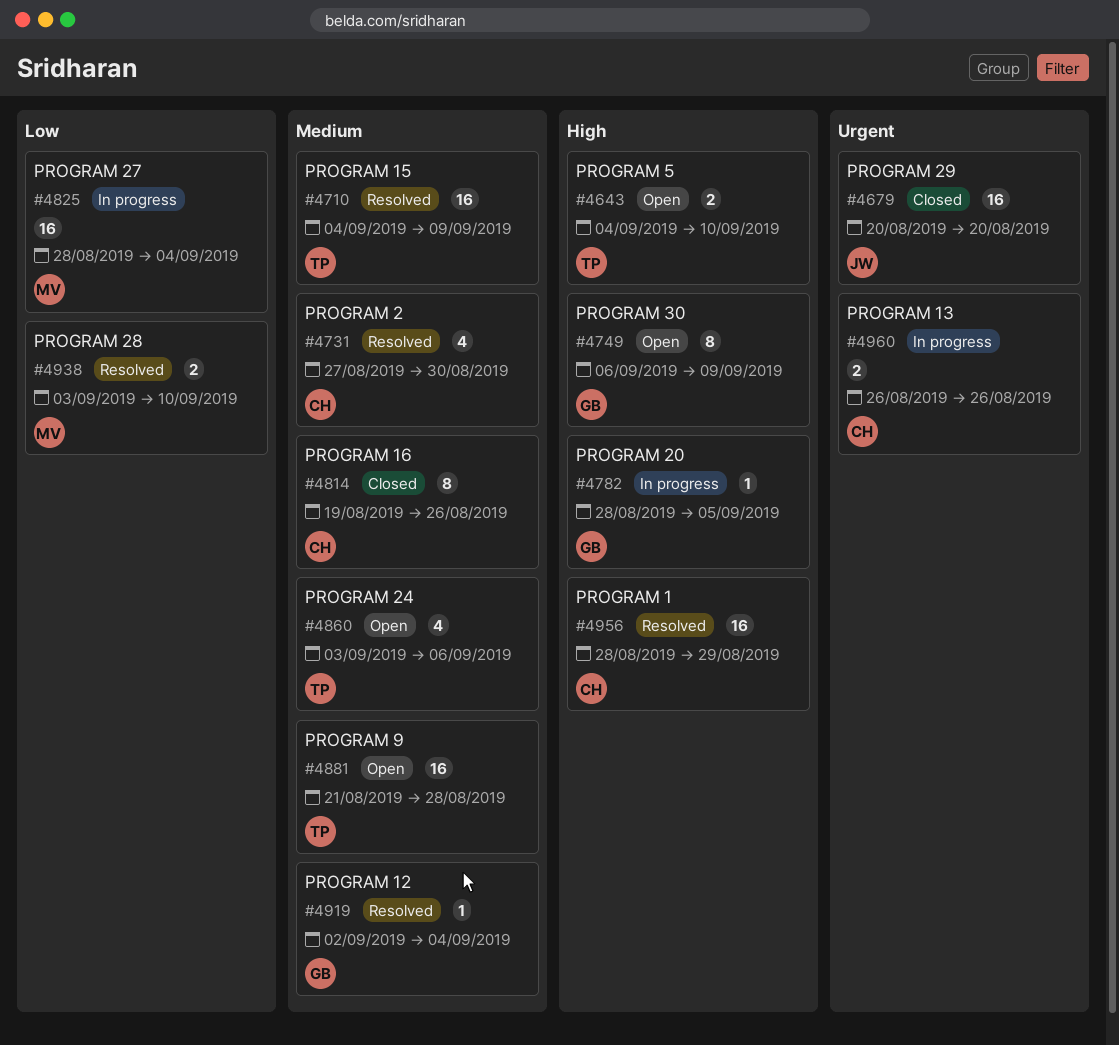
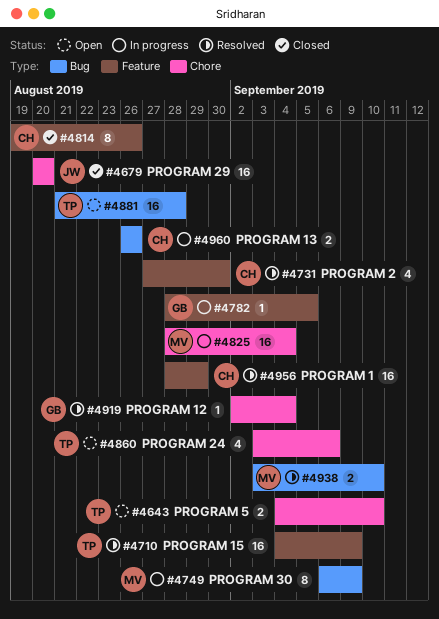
#4749, status: Open -> In progress
#4749, owner: GB -> MV

